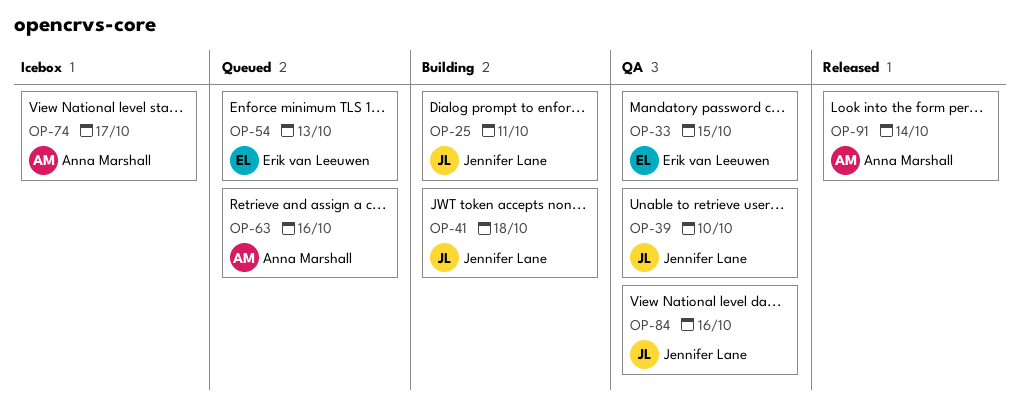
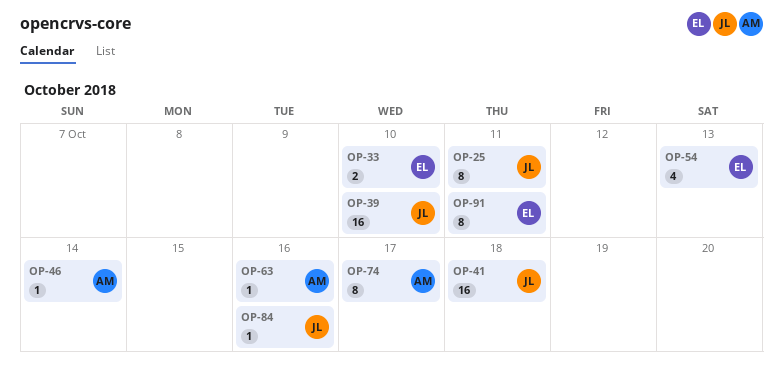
OP-33, due: Oct 15 -> Oct 10
OP-46: none -> present
OP-91, owner: Anna Marshall -> Erik van Leeuwen
OP-91, due: Oct 14 -> Oct 11

